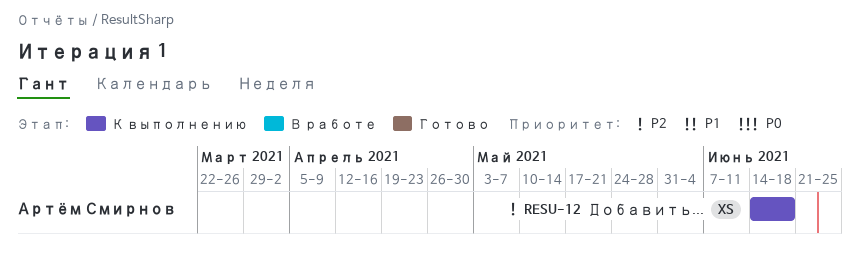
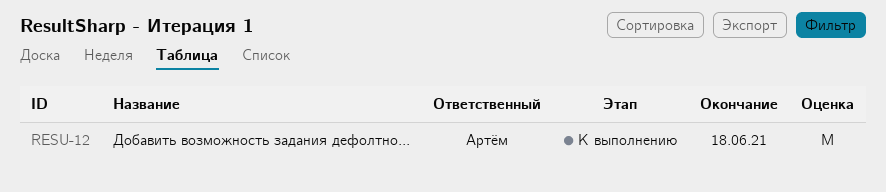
RESU-12, estimate: XS -> M

